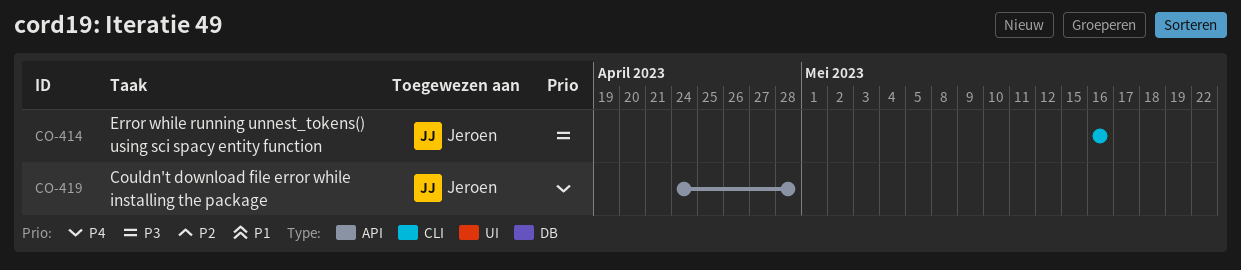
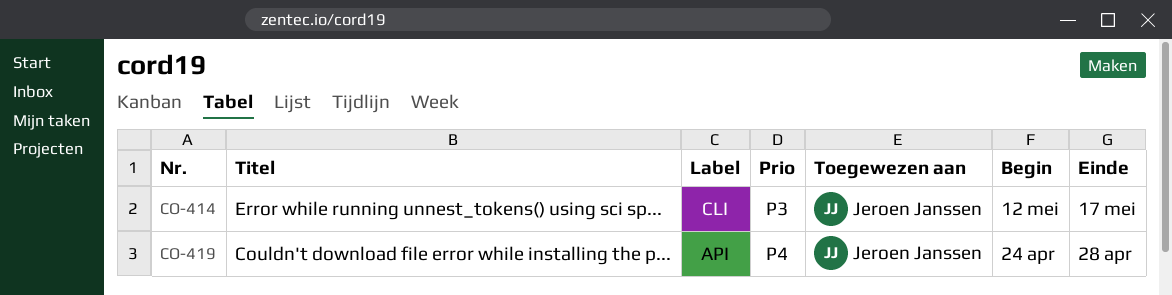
CO-414, start: May 16 -> May 12
CO-414, due: May 16 -> May 17

